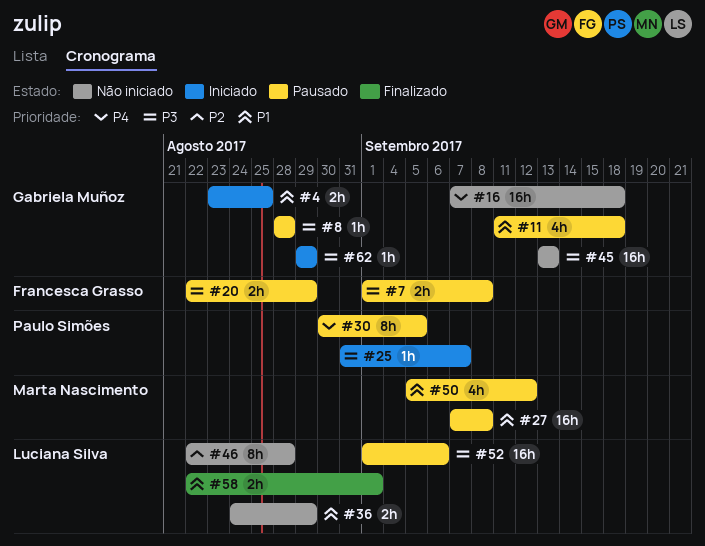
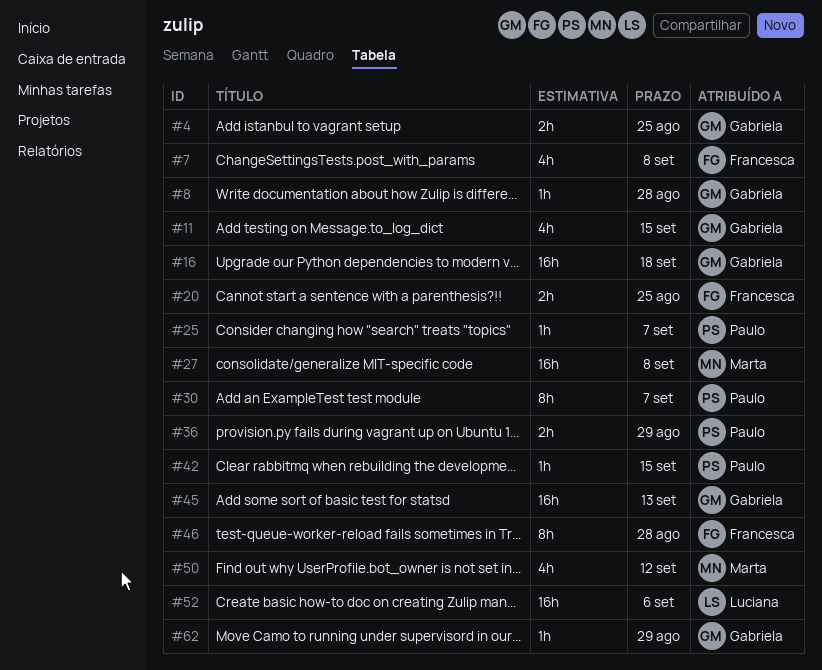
#7, estimate: 2h -> 4h
#11, due: Sep 18 -> Sep 15
#20, due: Aug 29 -> Aug 25
#30, due: Sep 5 -> Sep 7
#36, owner: Luciana Silva -> Paulo Simões
#42: none -> present
#46, owner: Luciana Silva -> Francesca Grasso
#58: present -> none

